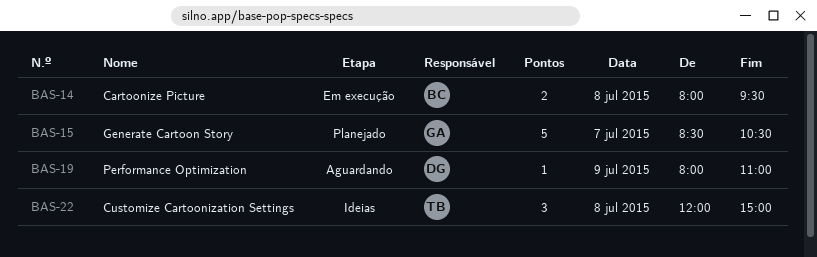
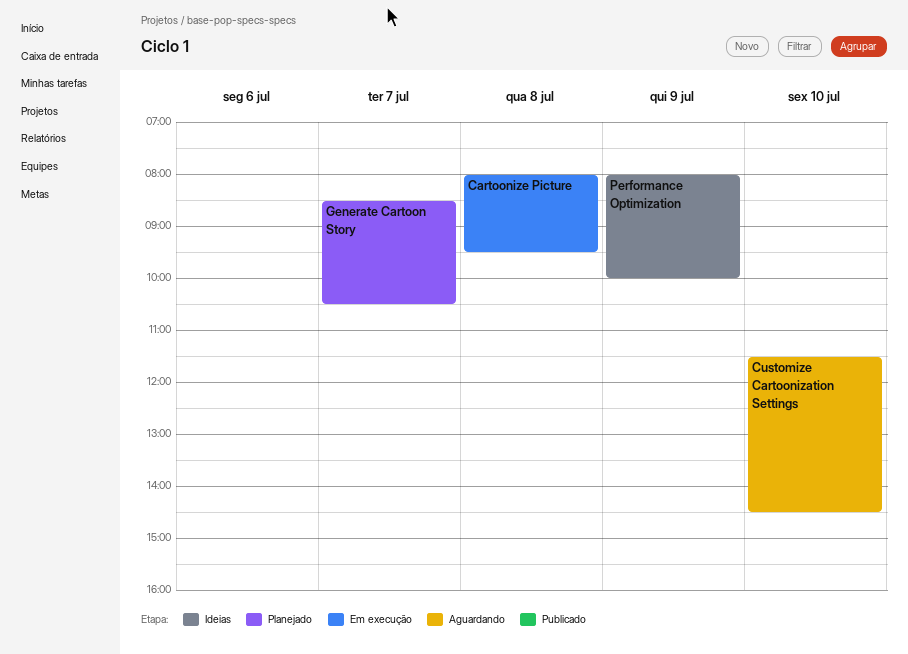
Customize Cartoonization Settings, status: Ideias -> Aguardando
Customize Cartoonization Settings, day: Jul 8 -> Jul 10
Customize Cartoonization Settings, begins: 12:00 -> 11:30
Customize Cartoonization Settings, ends: 15:00 -> 14:30
Performance Optimization, status: Aguardando -> Ideias
Performance Optimization, ends: 11:00 -> 10:00

